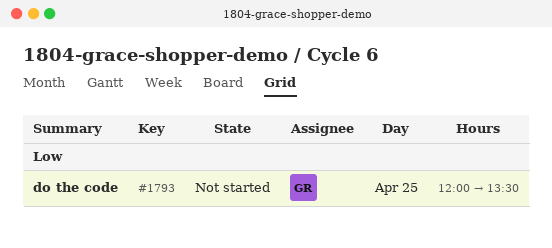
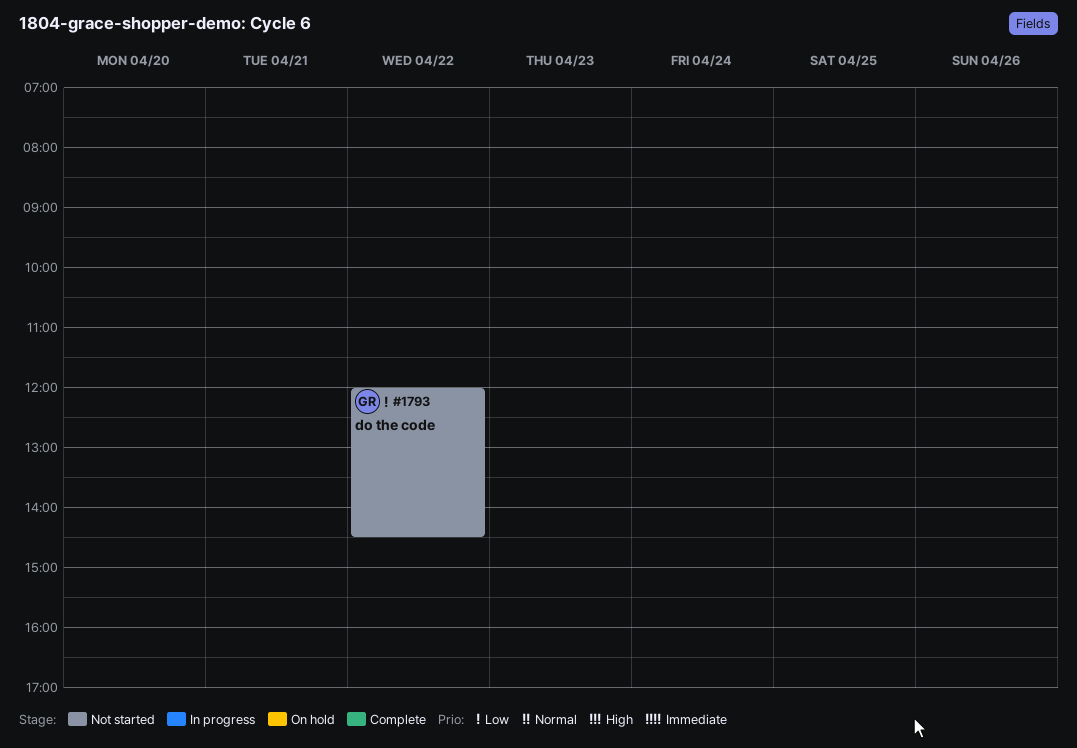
#1793, day: Apr 25 -> Apr 22
#1793, ends: 13:30 -> 14:30

